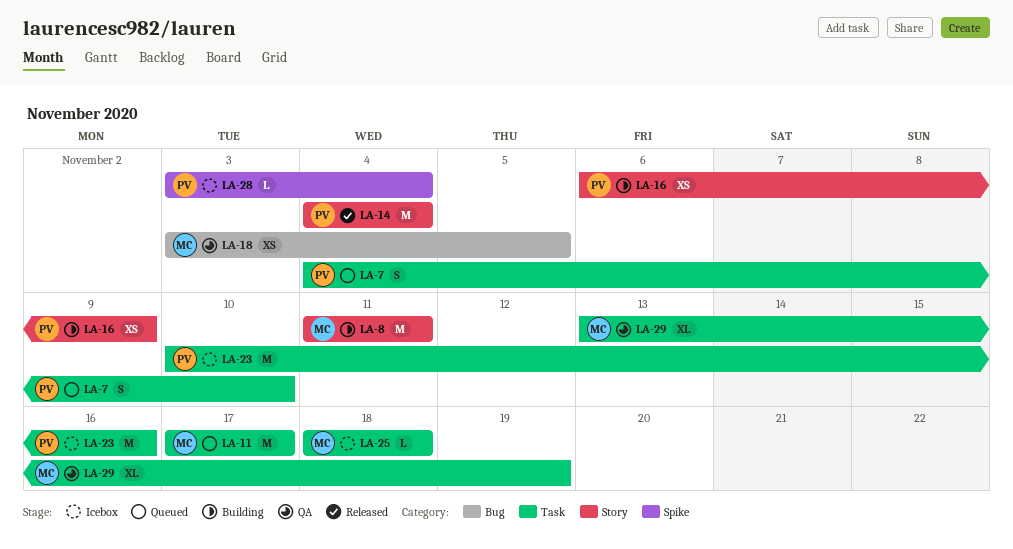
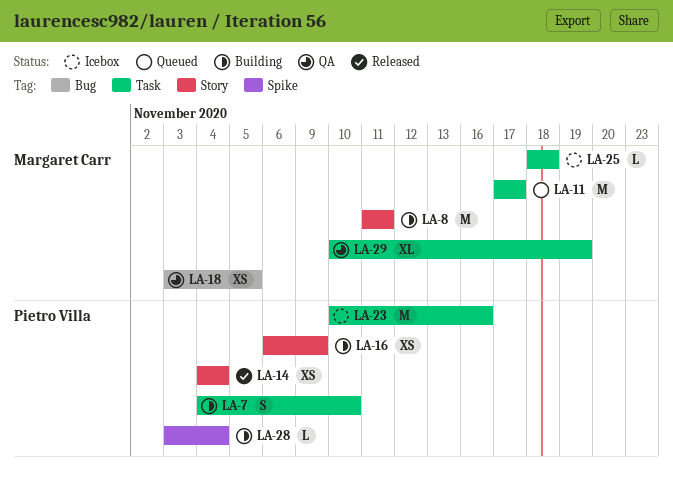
LA-7, status: Queued -> Building
LA-14, estimate: M -> XS
LA-28, status: Icebox -> Building
LA-29, start: Nov 13 -> Nov 10

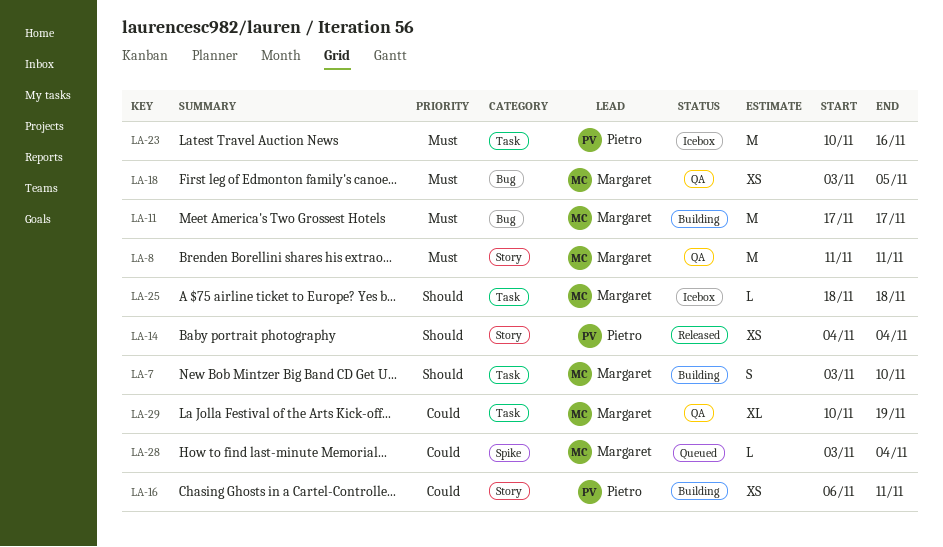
LA-7, owner: Pietro Villa -> Margaret Carr
LA-7, start: Nov 4 -> Nov 3
LA-8, status: Building -> QA
LA-11, status: Queued -> Building
LA-11, label: Task -> Bug
LA-16, due: Nov 9 -> Nov 11
LA-28, status: Building -> Queued
LA-28, owner: Pietro Villa -> Margaret Carr

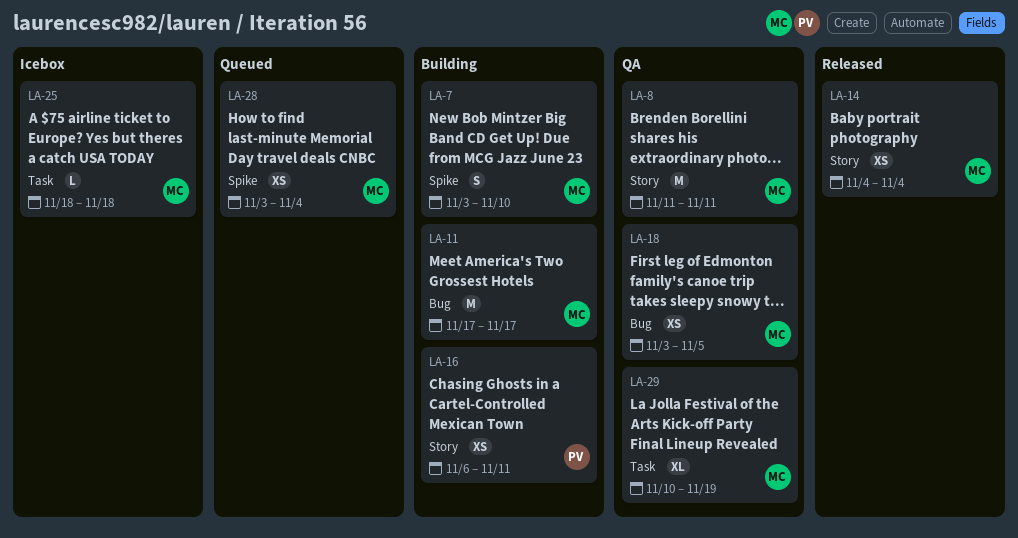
LA-7, label: Task -> Spike
LA-14, owner: Pietro -> Margaret
LA-23: present -> none
LA-28, estimate: L -> XS

